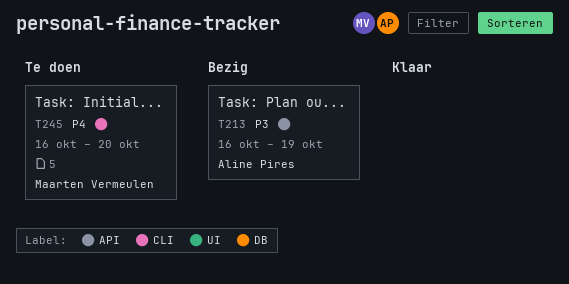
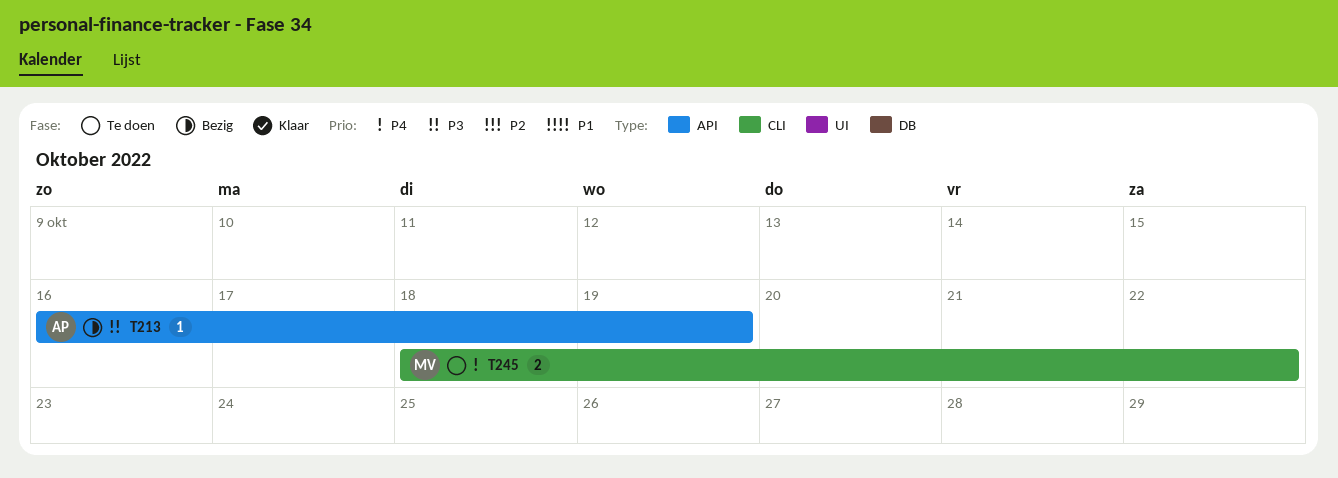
T245, start: Oct 16 -> Oct 18
T245, due: Oct 20 -> Oct 22

